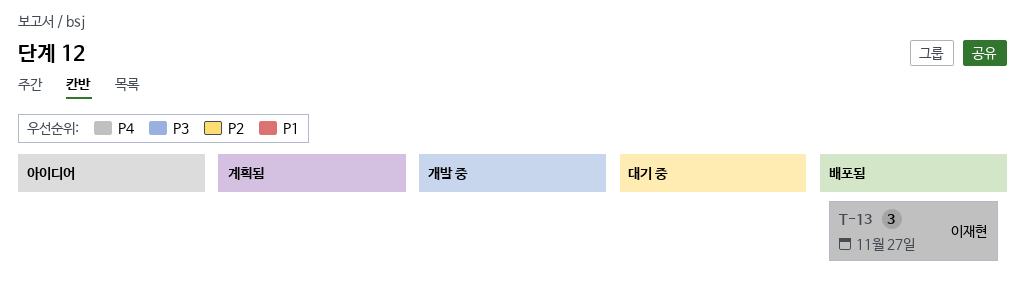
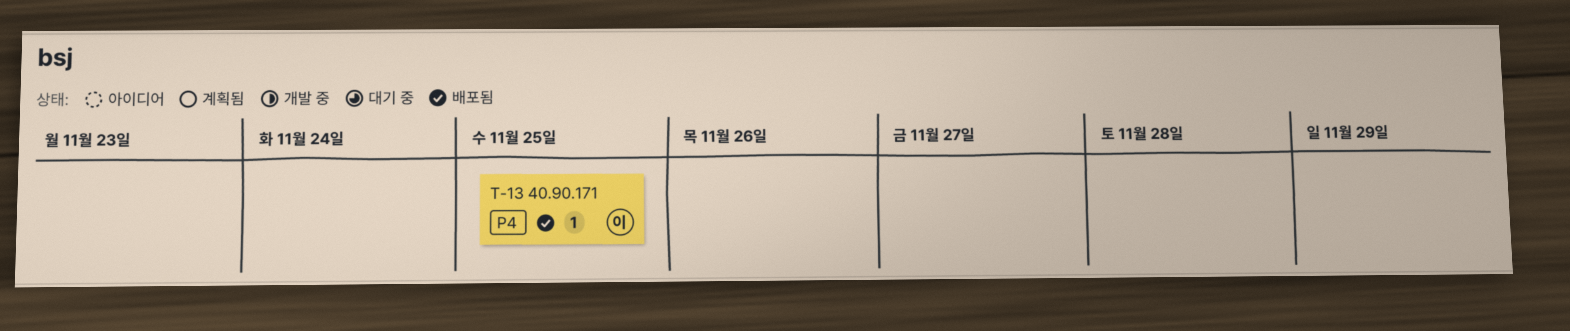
T-13, estimate: 3 -> 1
T-13, due: Nov 27 -> Nov 25

